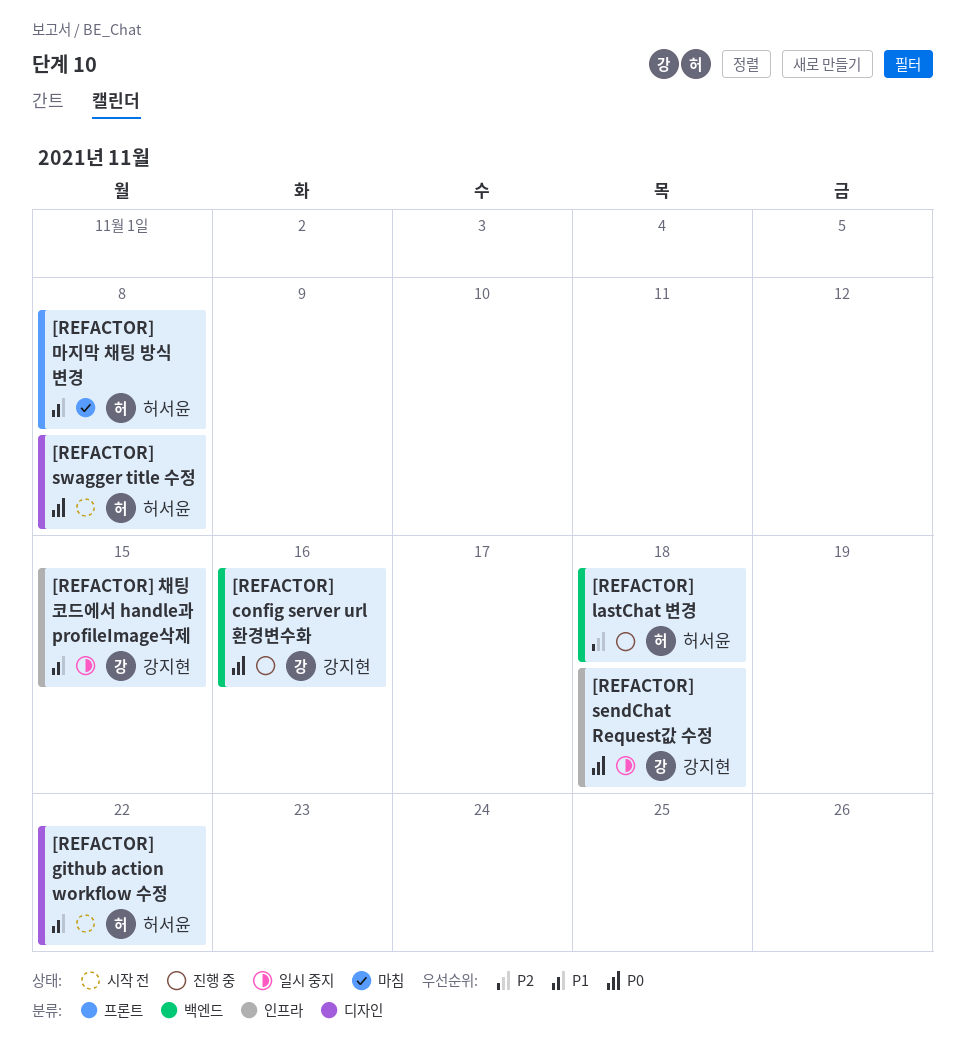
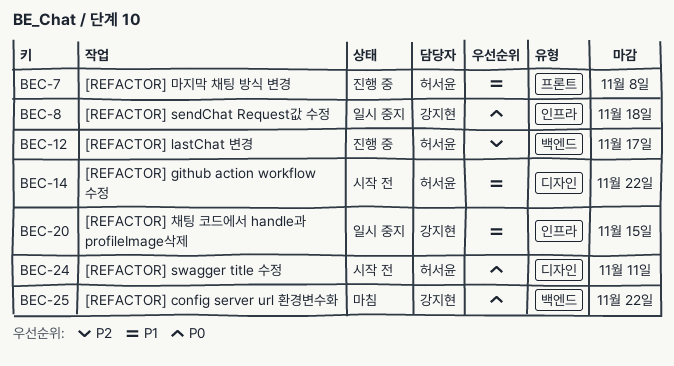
[REFACTOR] config server url 환경변수화, status: 진행 중 -> 마침
[REFACTOR] config server url 환경변수화, due: Nov 16 -> Nov 22
[REFACTOR] lastChat 변경, due: Nov 18 -> Nov 17
[REFACTOR] swagger title 수정, due: Nov 8 -> Nov 11
[REFACTOR] 마지막 채팅 방식 변경, status: 마침 -> 진행 중

